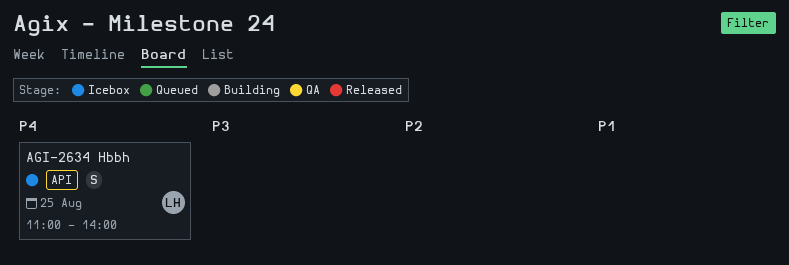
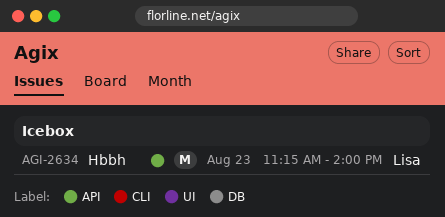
AGI-2634, estimate: S -> M
AGI-2634, day: Aug 25 -> Aug 23
AGI-2634, begins: 11:00 -> 11:15

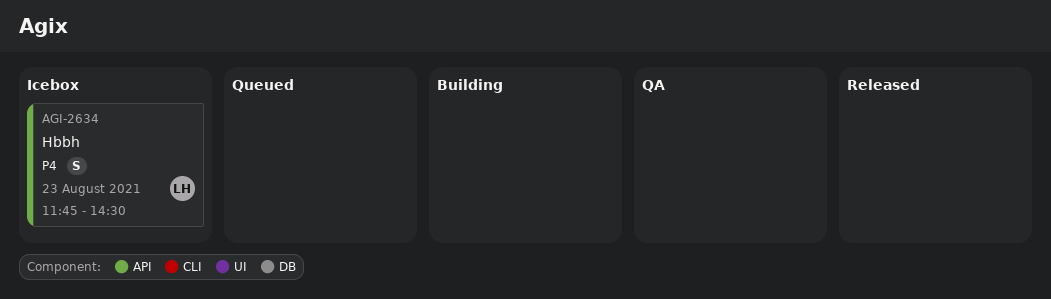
AGI-2634, estimate: M -> S
AGI-2634, begins: 11:15 -> 11:45
AGI-2634, ends: 14:00 -> 14:30

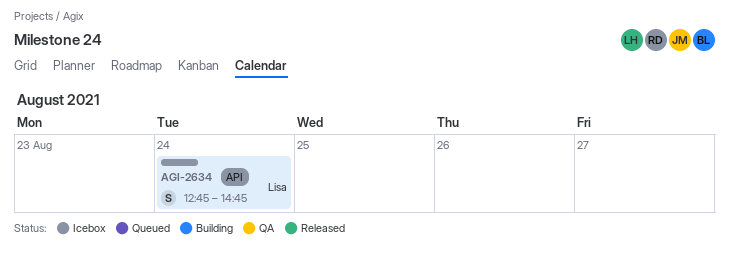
AGI-2634, day: Aug 23 -> Aug 24
AGI-2634, begins: 11:45 -> 12:45
AGI-2634, ends: 14:30 -> 14:45

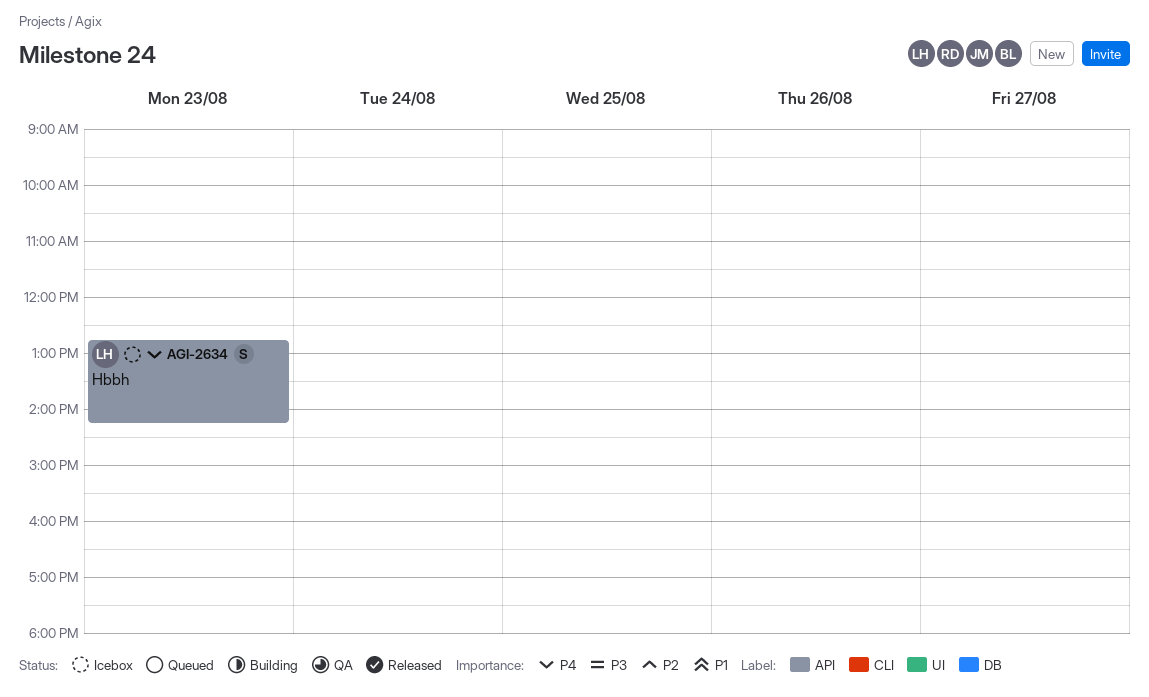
AGI-2634, day: Aug 24 -> Aug 23
AGI-2634, ends: 14:45 -> 14:15

